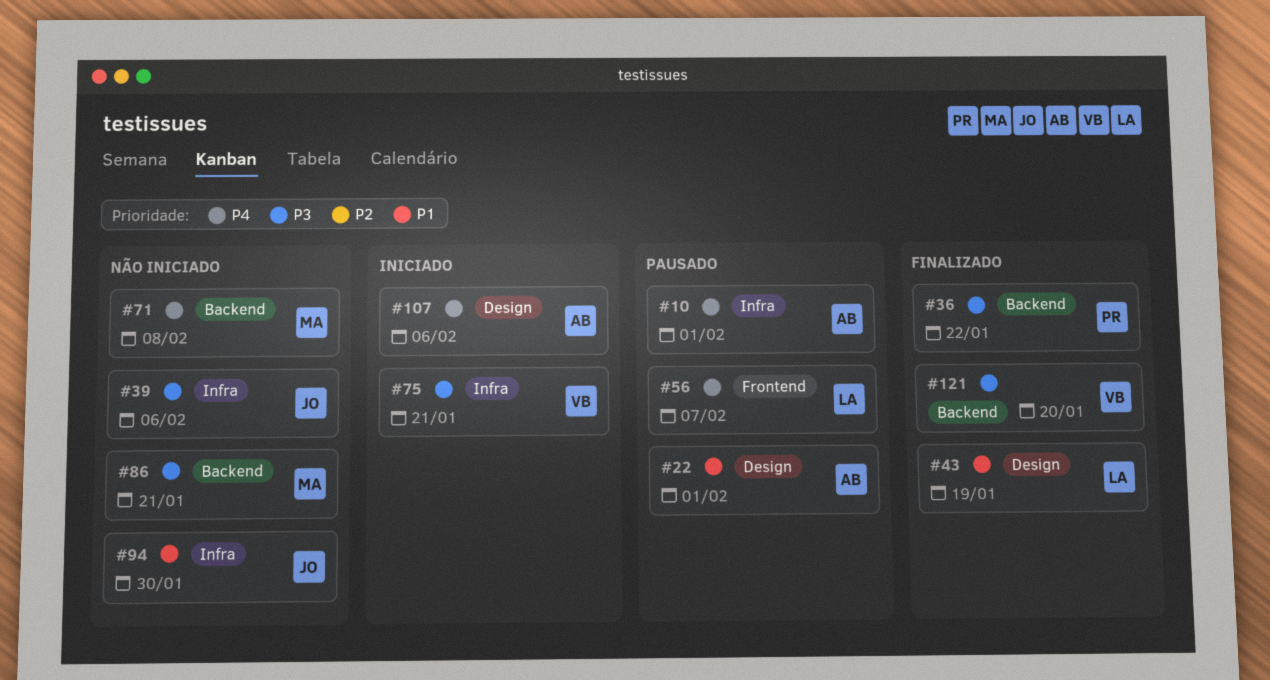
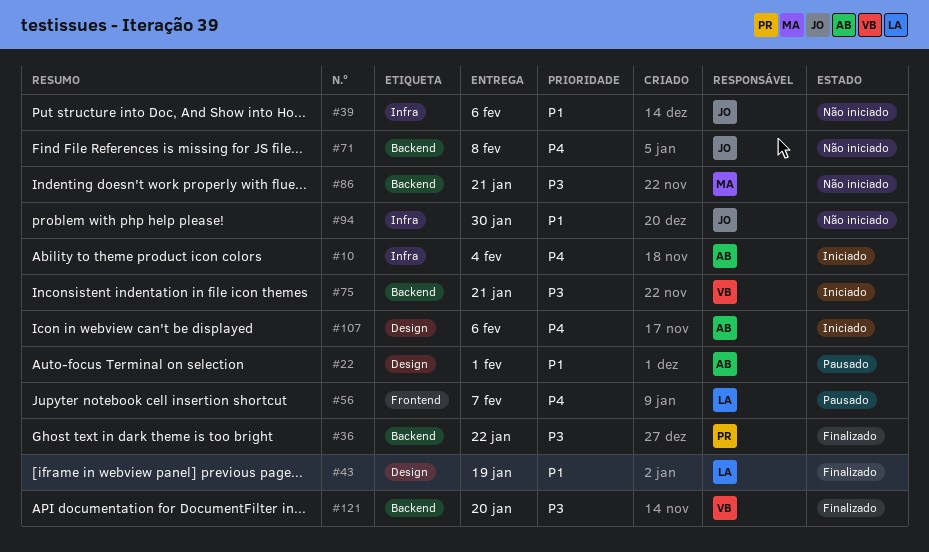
#10, status: Pausado -> Iniciado
#10, due: Feb 1 -> Feb 4
#39, priority: P3 -> P1
#71, owner: MA -> JO
#75, label: Infra -> Backend

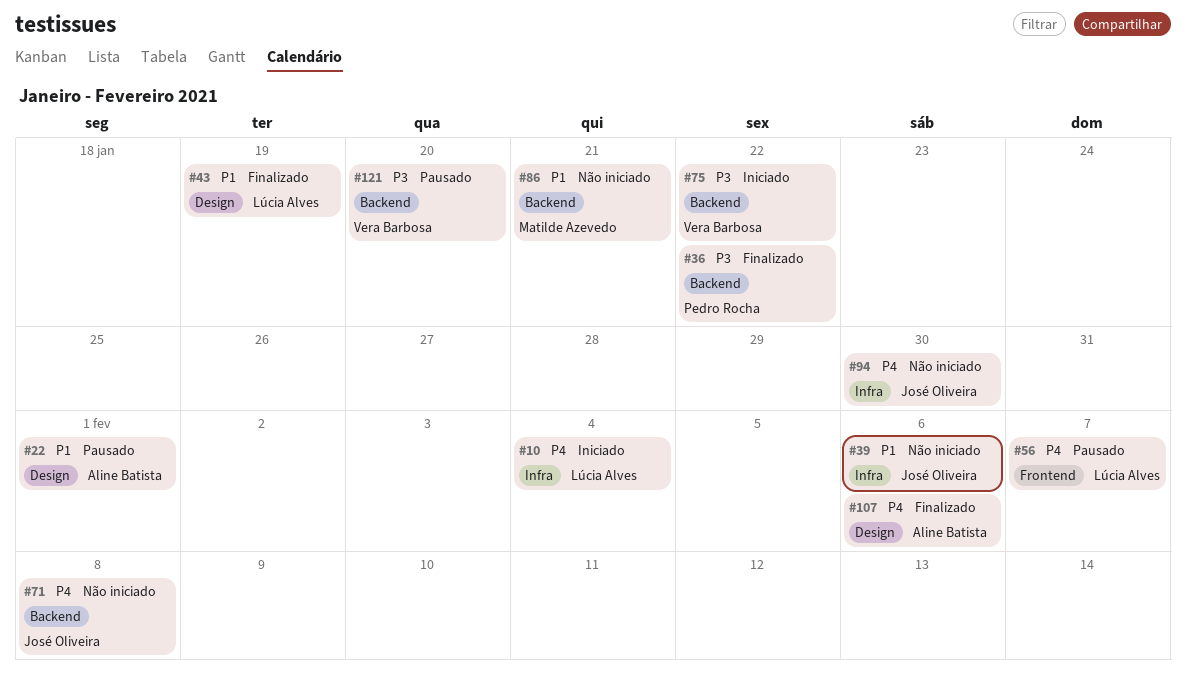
#10, owner: Aline Batista -> Lúcia Alves
#75, due: Jan 21 -> Jan 22
#86, priority: P3 -> P1
#94, priority: P1 -> P4
#107, status: Iniciado -> Finalizado
#121, status: Finalizado -> Pausado

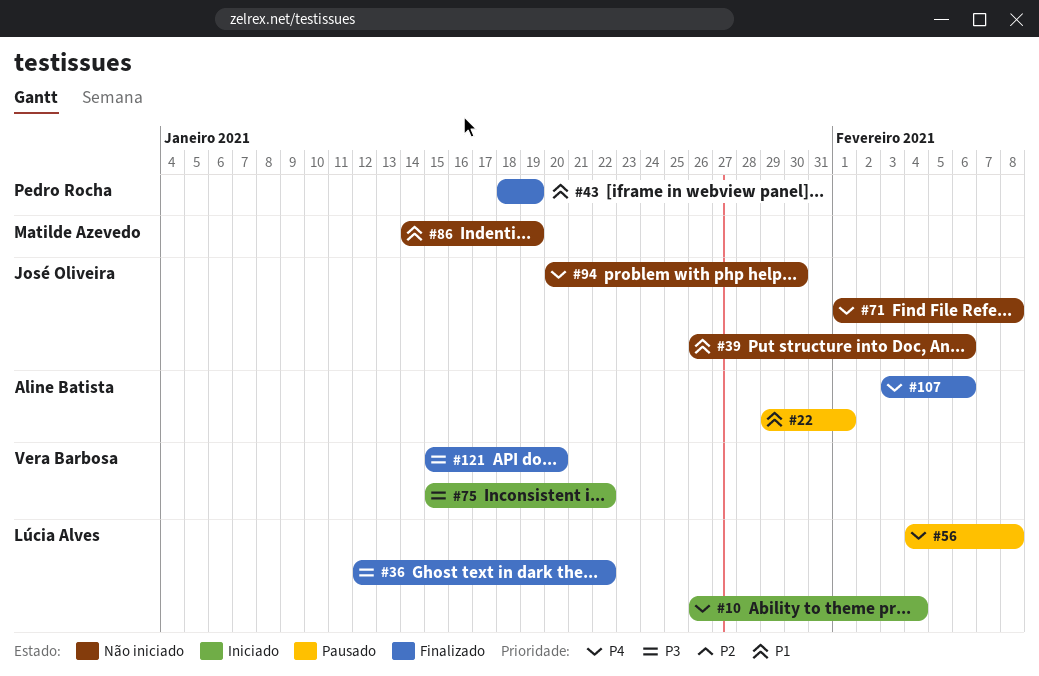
#36, owner: Pedro Rocha -> Lúcia Alves
#43, owner: Lúcia Alves -> Pedro Rocha
#56, due: Feb 7 -> Feb 8
#86, due: Jan 21 -> Jan 19
#121, status: Pausado -> Finalizado

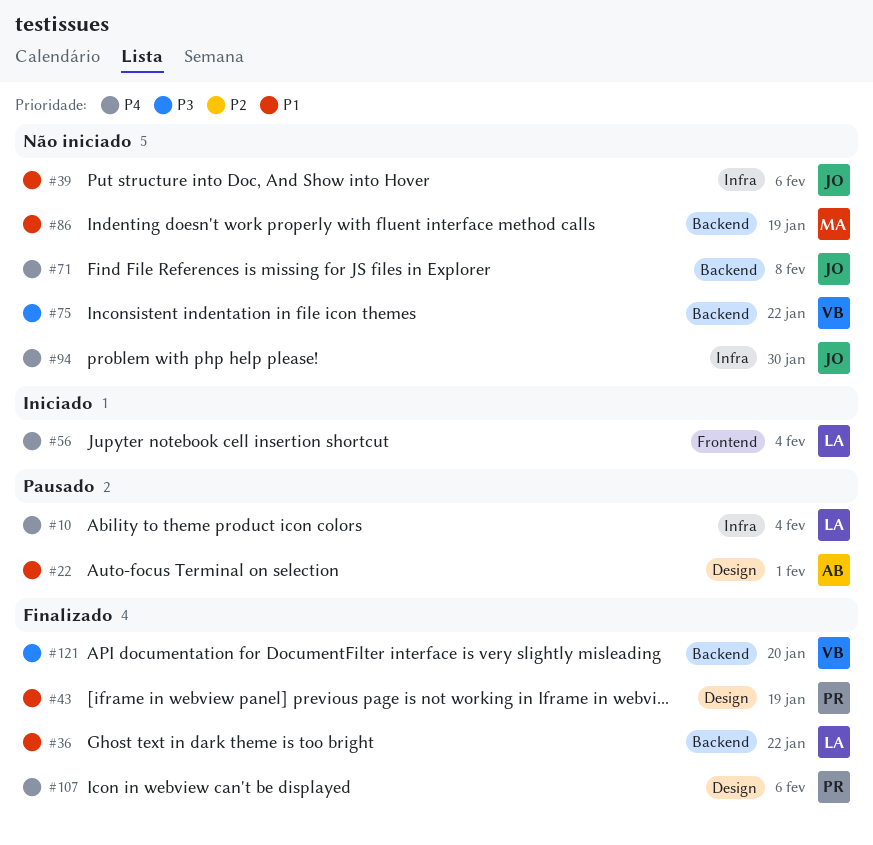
#10, status: Iniciado -> Pausado
#36, priority: P3 -> P1
#56, status: Pausado -> Iniciado
#56, due: Feb 8 -> Feb 4
#75, status: Iniciado -> Não iniciado
#107, owner: Aline Batista -> Pedro Rocha

